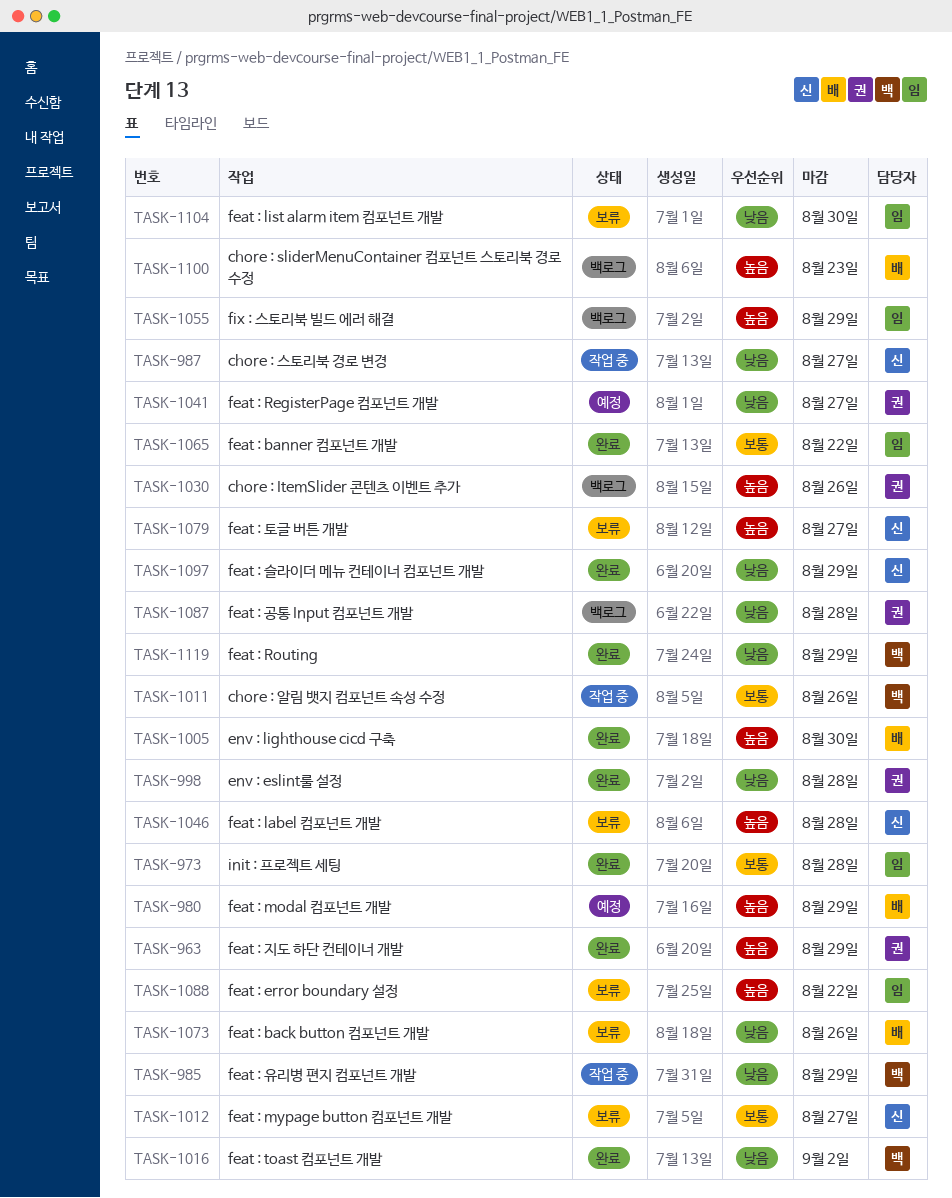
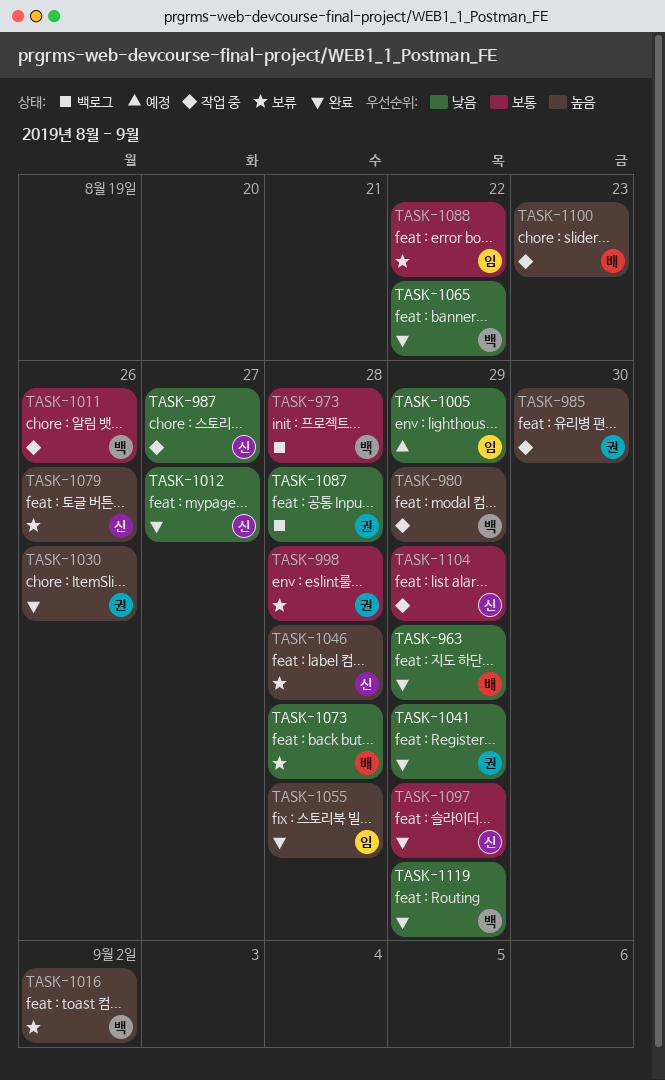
TASK-963, owner: 권 -> 배
TASK-963, priority: 높음 -> 낮음
TASK-973, status: 완료 -> 백로그
TASK-973, owner: 임 -> 백
TASK-980, status: 예정 -> 작업 중
TASK-980, owner: 배 -> 백
TASK-985, owner: 백 -> 권
TASK-985, priority: 낮음 -> 높음
TASK-985, due: Aug 29 -> Aug 30
TASK-998, status: 완료 -> 보류
TASK-998, priority: 낮음 -> 보통
TASK-1005, status: 완료 -> 예정
TASK-1005, owner: 배 -> 임
TASK-1005, priority: 높음 -> 낮음
TASK-1005, due: Aug 30 -> Aug 29
TASK-1012, status: 보류 -> 완료
TASK-1012, priority: 보통 -> 낮음
TASK-1016, status: 완료 -> 보류
TASK-1016, priority: 낮음 -> 높음
TASK-1030, status: 백로그 -> 완료
TASK-1041, status: 예정 -> 완료
TASK-1041, due: Aug 27 -> Aug 29
TASK-1055, status: 백로그 -> 완료
TASK-1055, due: Aug 29 -> Aug 28
TASK-1065, owner: 임 -> 백
TASK-1065, priority: 보통 -> 낮음
TASK-1073, due: Aug 26 -> Aug 28
TASK-1079, due: Aug 27 -> Aug 26
TASK-1088, priority: 높음 -> 보통
TASK-1097, priority: 낮음 -> 보통
TASK-1100, status: 백로그 -> 작업 중
TASK-1104, status: 보류 -> 작업 중
TASK-1104, owner: 임 -> 신
TASK-1104, priority: 낮음 -> 보통
TASK-1104, due: Aug 30 -> Aug 29

